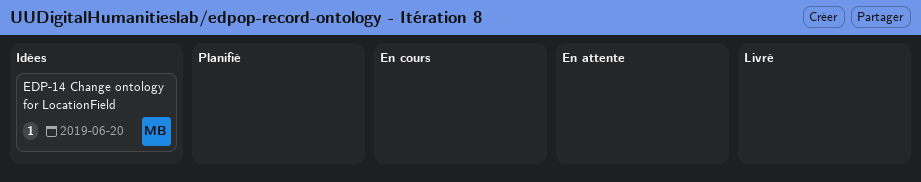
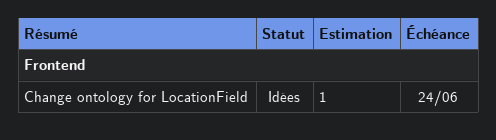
Change ontology for LocationField, due: Jun 20 -> Jun 24

